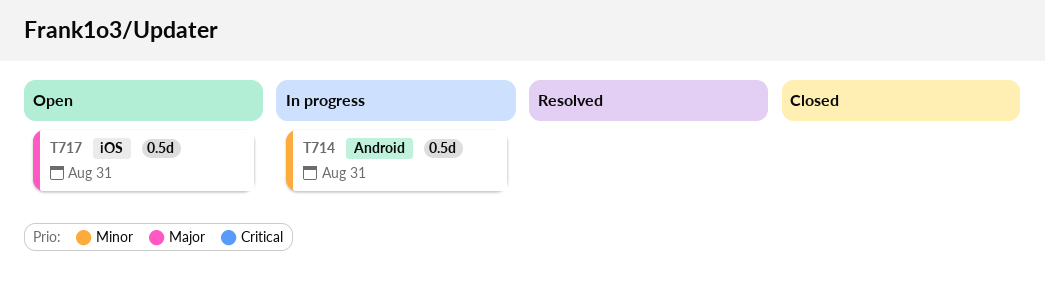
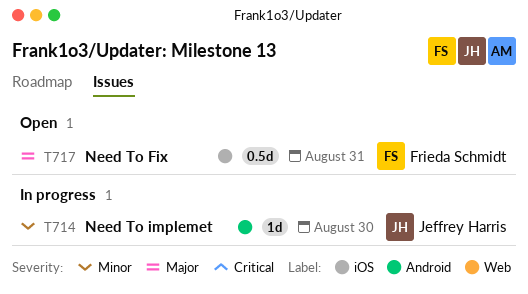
T714, estimate: 0.5d -> 1d
T714, due: Aug 31 -> Aug 30

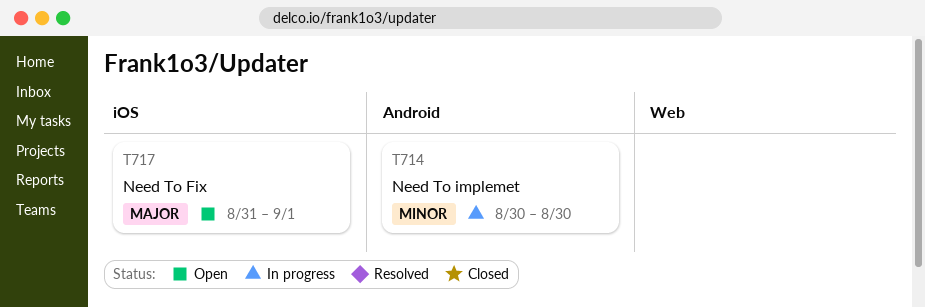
T717, due: Aug 31 -> Sep 1

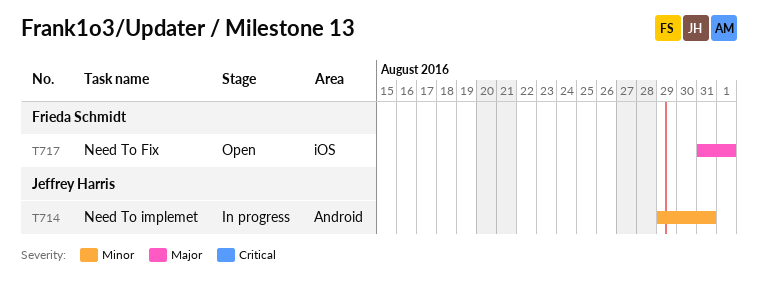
T714, start: Aug 30 -> Aug 29
T714, due: Aug 30 -> Aug 31

